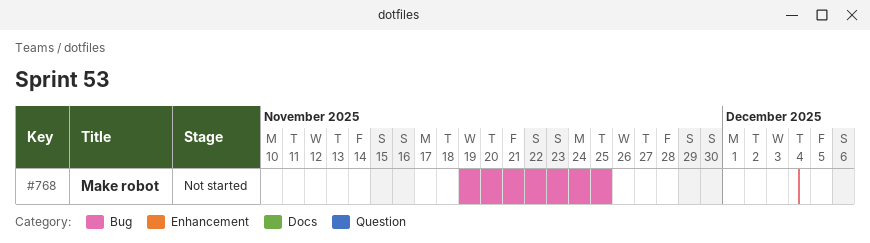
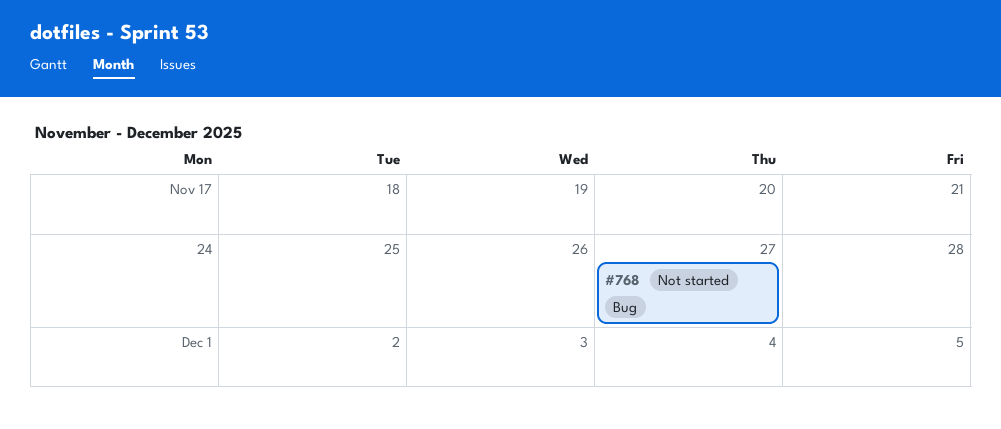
#768, due: Nov 25 -> Nov 27

